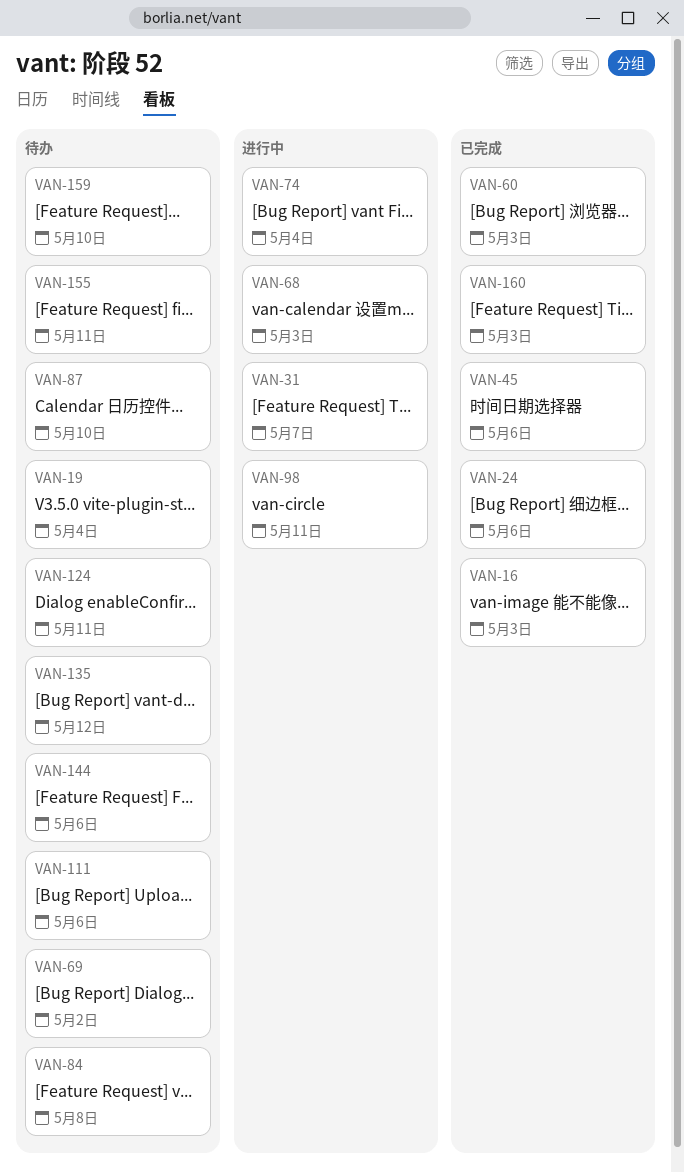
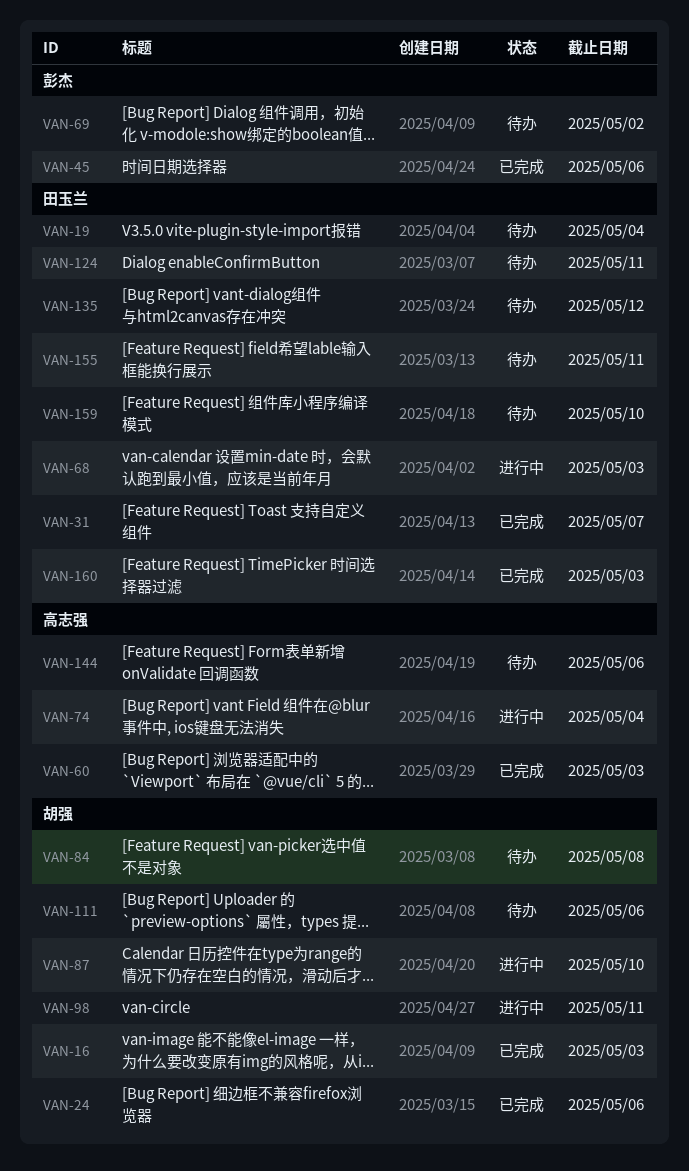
VAN-31, status: 进行中 -> 已完成
VAN-87, status: 待办 -> 进行中

